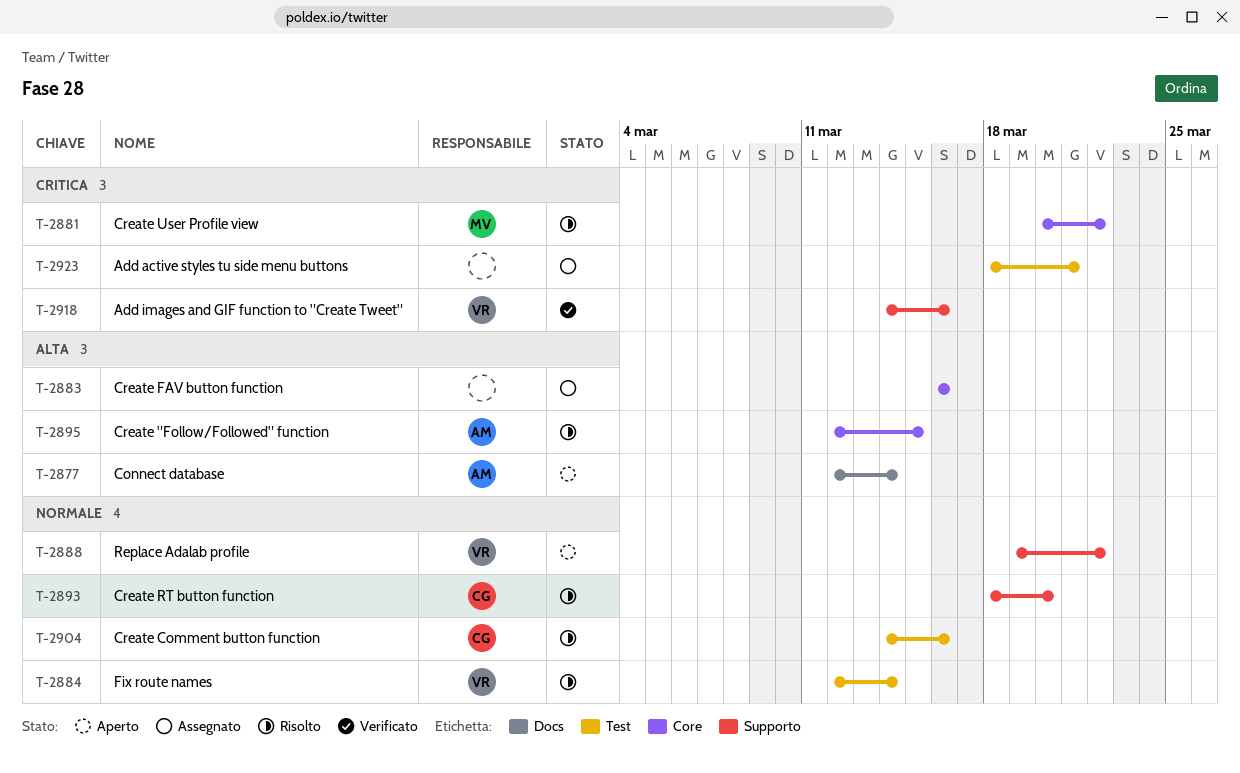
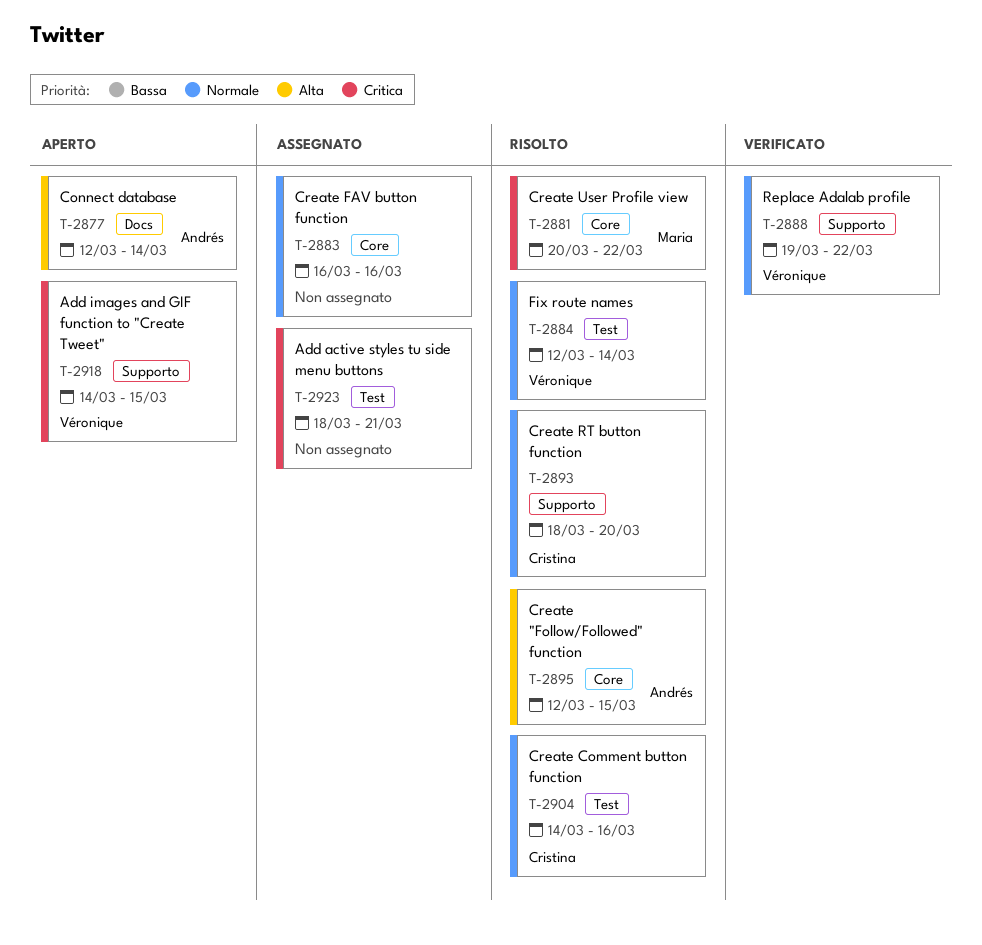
T-2883, priority: Alta -> Normale
T-2888, status: Aperto -> Verificato
T-2918, status: Verificato -> Aperto
T-2918, due: Mar 16 -> Mar 15

